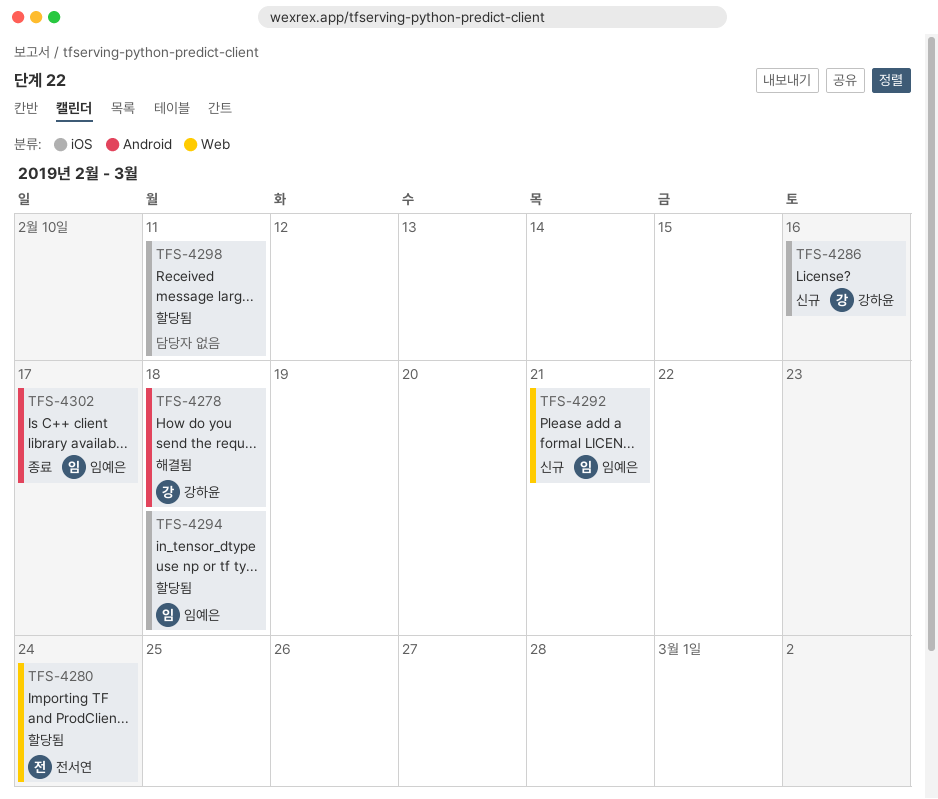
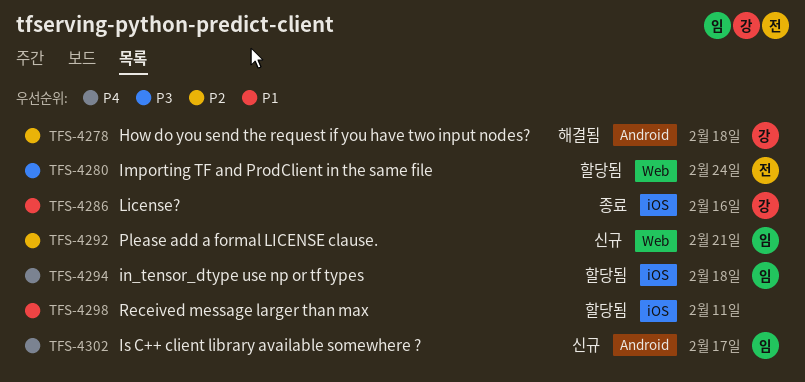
TFS-4286, status: 신규 -> 종료
TFS-4302, status: 종료 -> 신규

